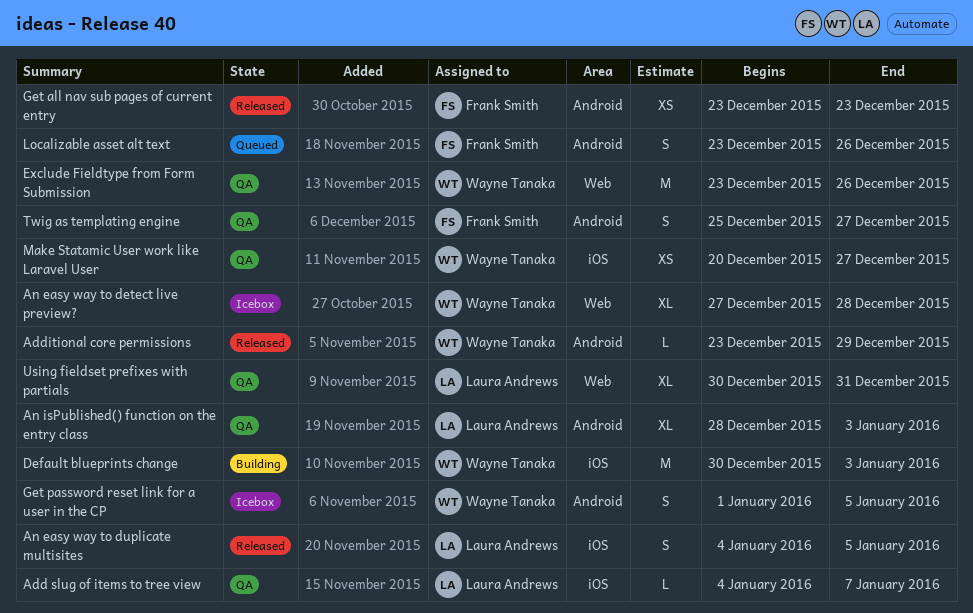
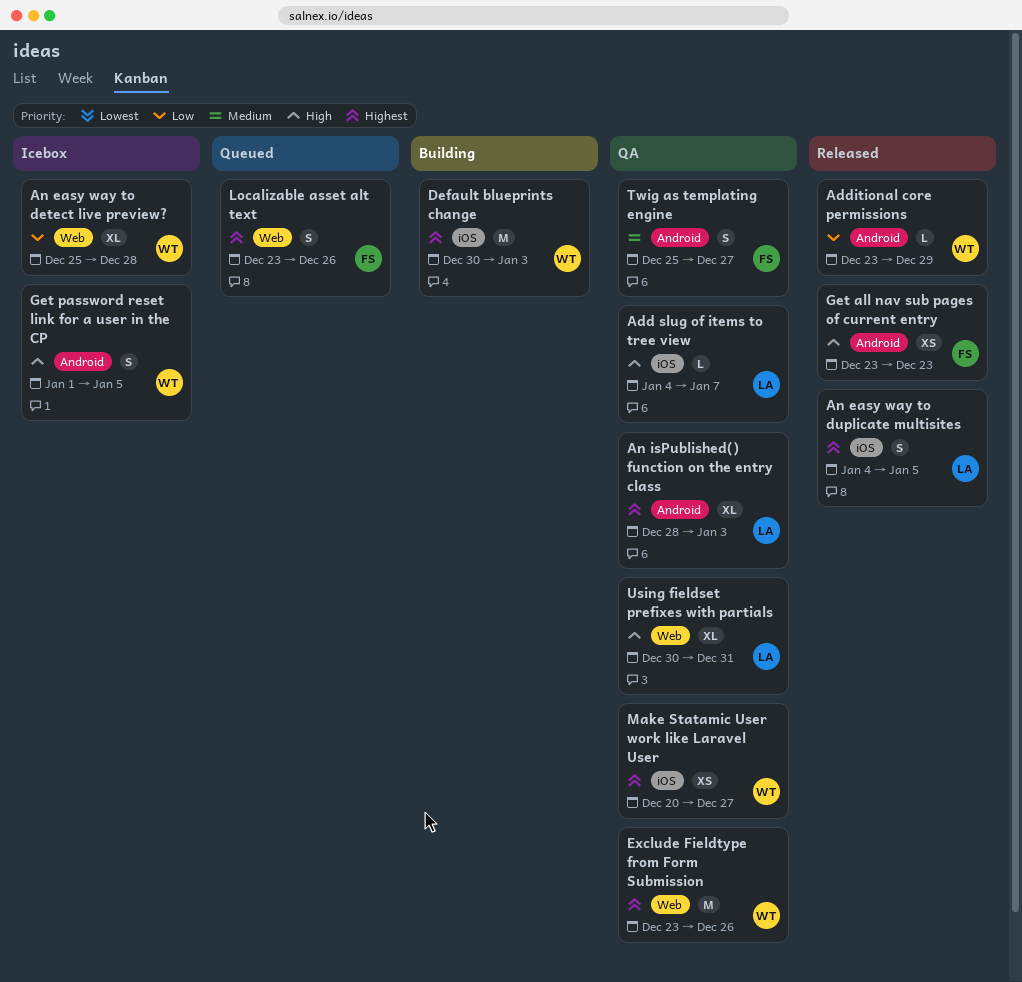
An easy way to detect live preview?, start: Dec 27 -> Dec 25
Localizable asset alt text, label: Android -> Web

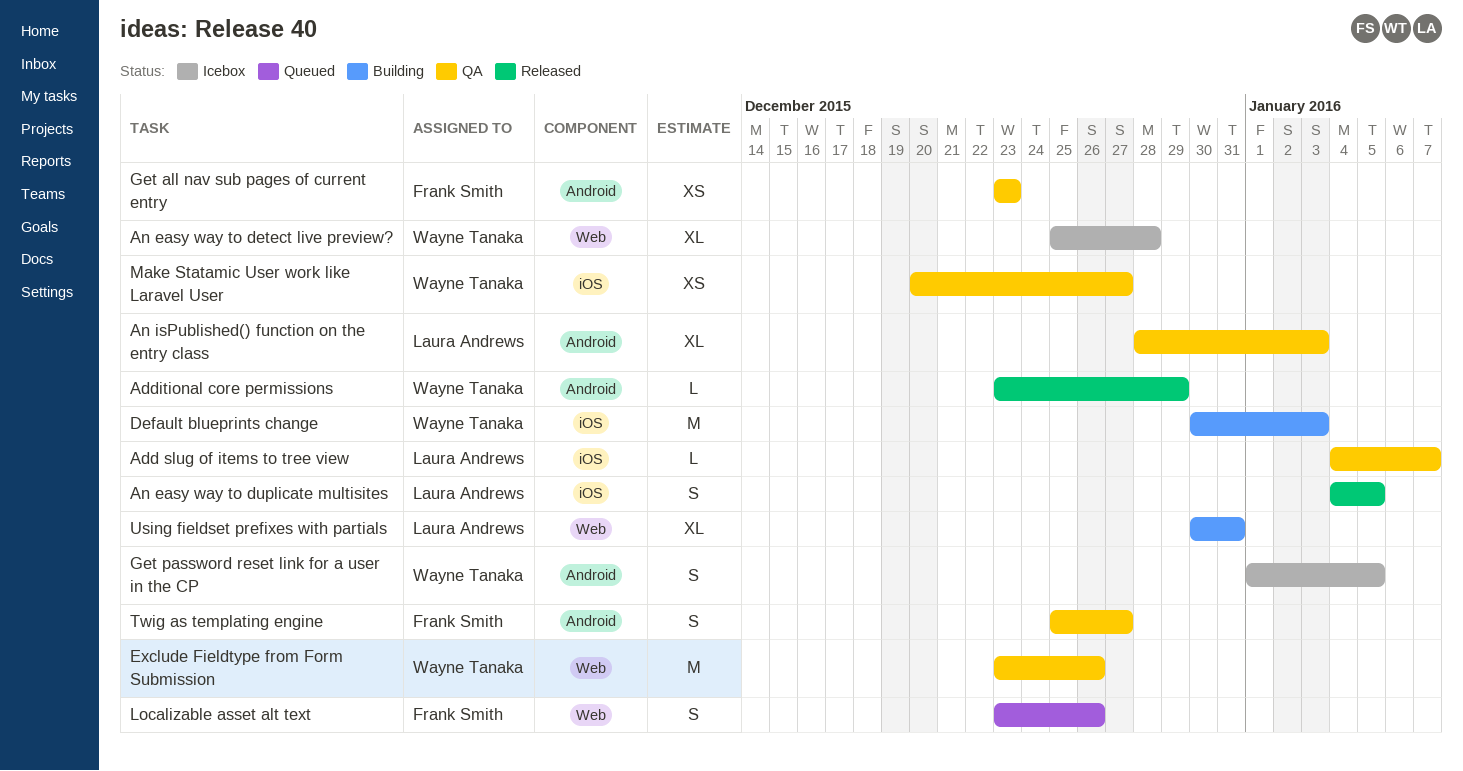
Get all nav sub pages of current entry, status: Released -> QA
Using fieldset prefixes with partials, status: QA -> Building

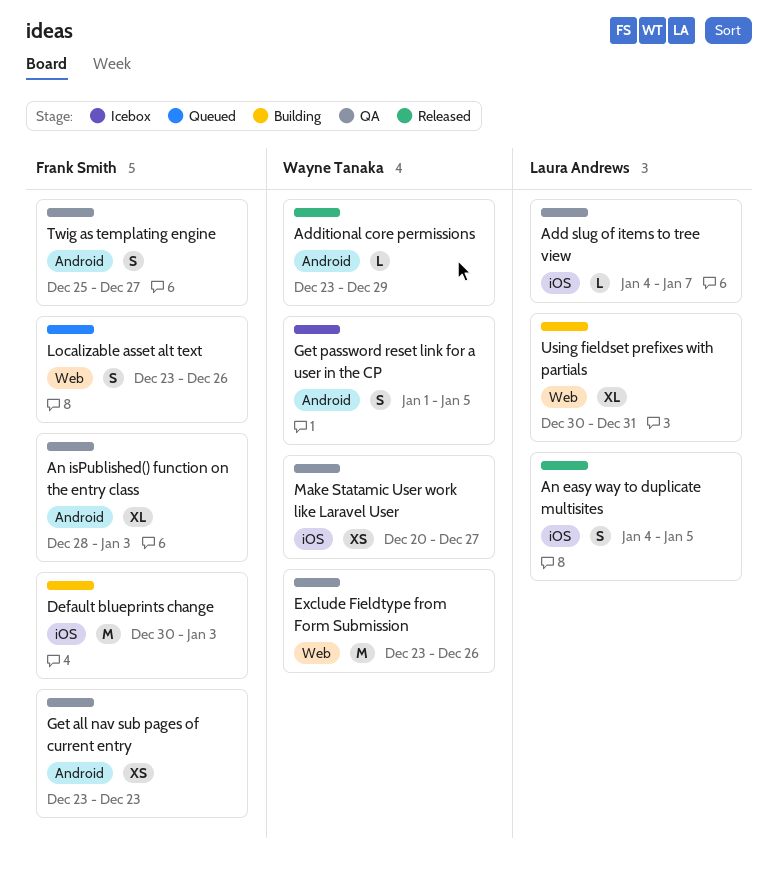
An easy way to detect live preview?: present -> none
An isPublished() function on the entry class, owner: Laura Andrews -> Frank Smith
Default blueprints change, owner: Wayne Tanaka -> Frank Smith

